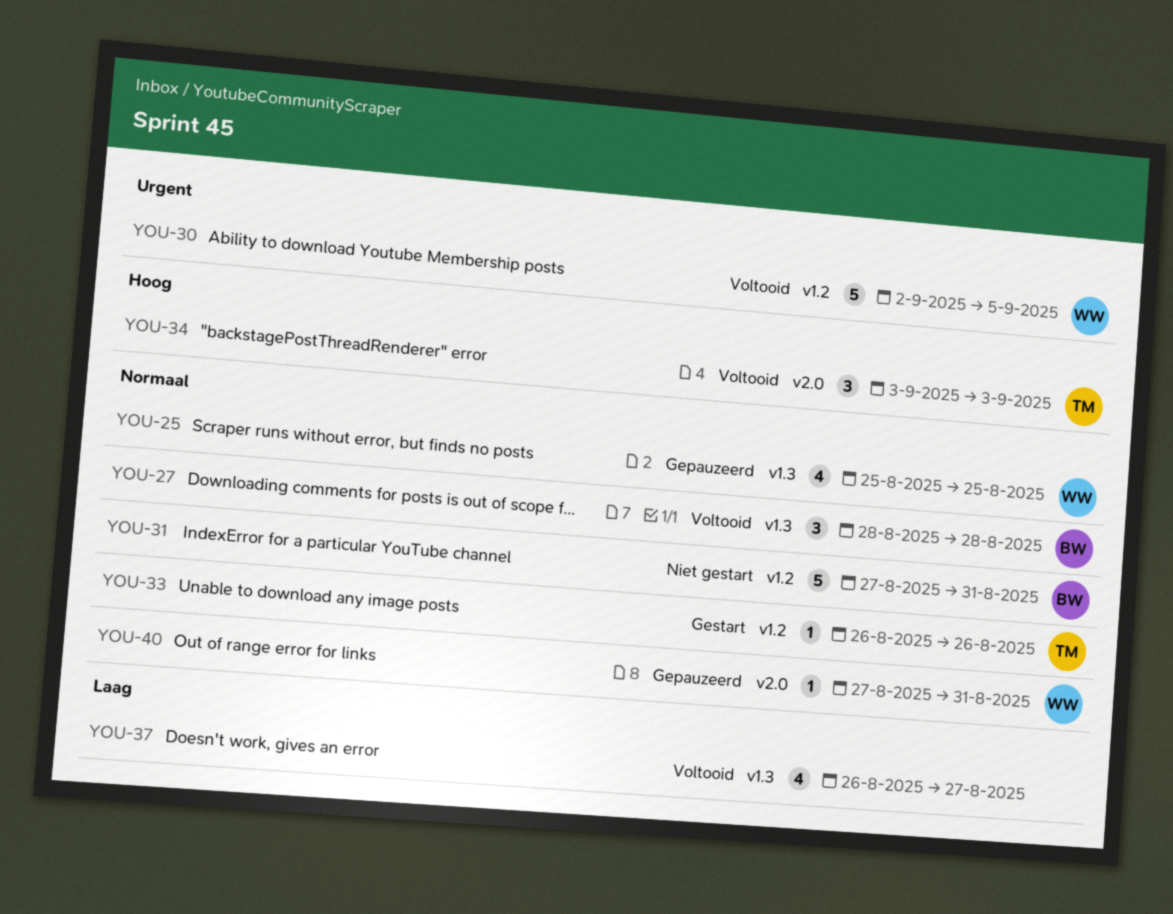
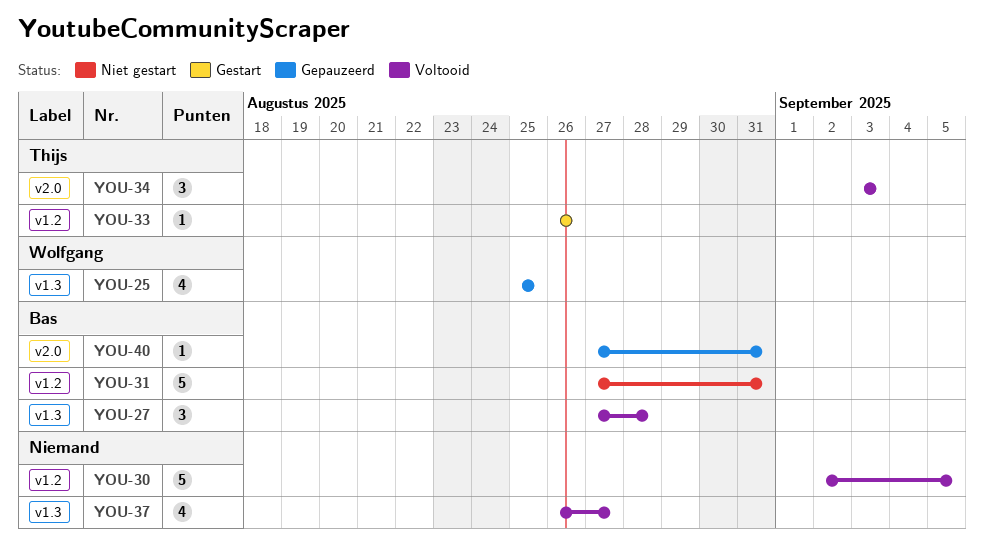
YOU-27, start: Aug 28 -> Aug 27
YOU-30, owner: Wolfgang -> none
YOU-40, owner: Wolfgang -> Bas

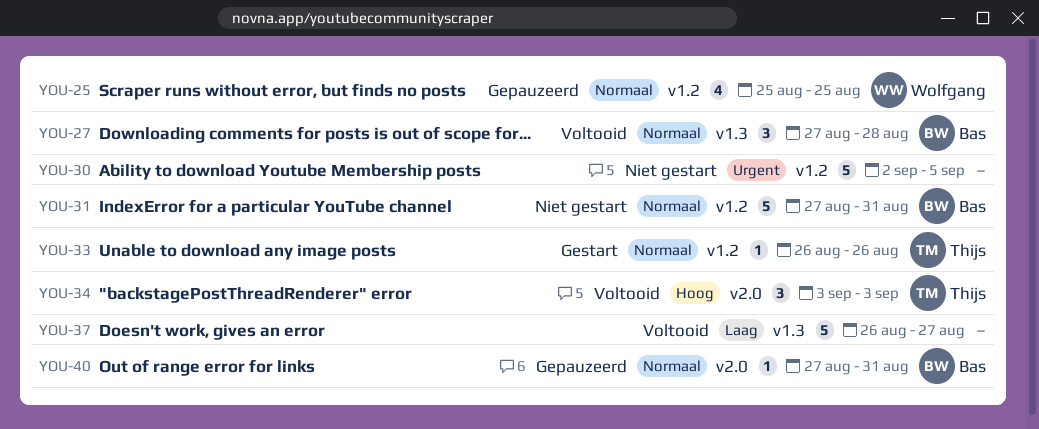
YOU-25, label: v1.3 -> v1.2
YOU-30, status: Voltooid -> Niet gestart
YOU-37, estimate: 4 -> 5

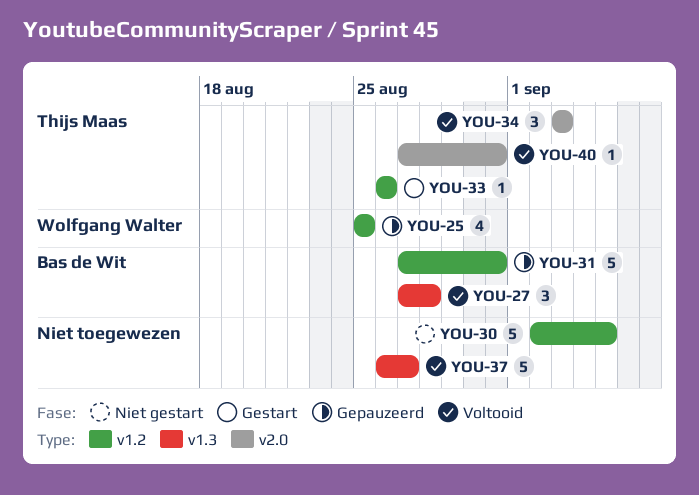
YOU-31, status: Niet gestart -> Gepauzeerd
YOU-40, status: Gepauzeerd -> Voltooid
YOU-40, owner: Bas de Wit -> Thijs Maas

